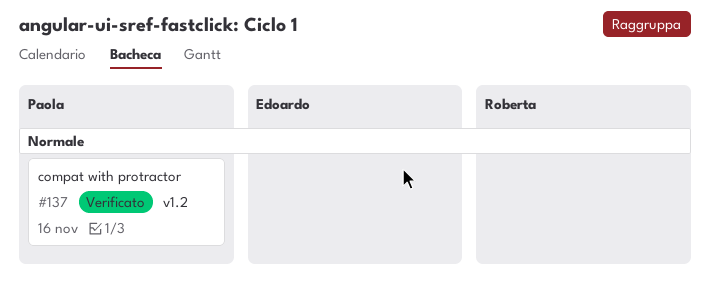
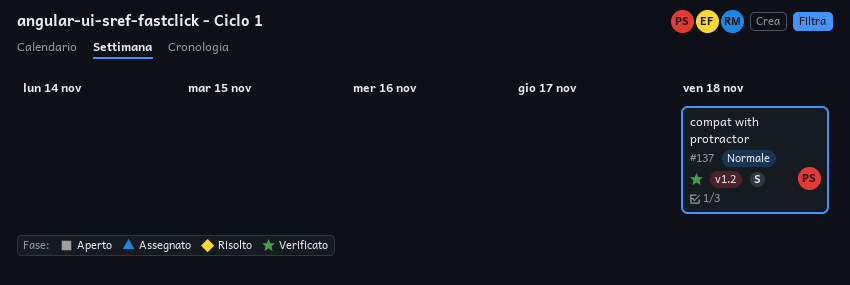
#137, due: Nov 16 -> Nov 18

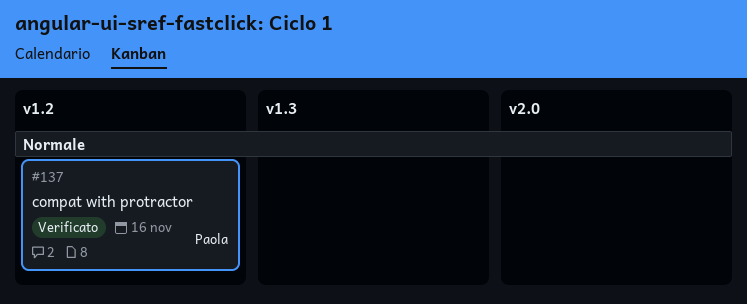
#137, due: Nov 18 -> Nov 16

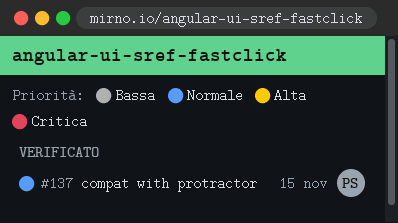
#137, due: Nov 16 -> Nov 15

